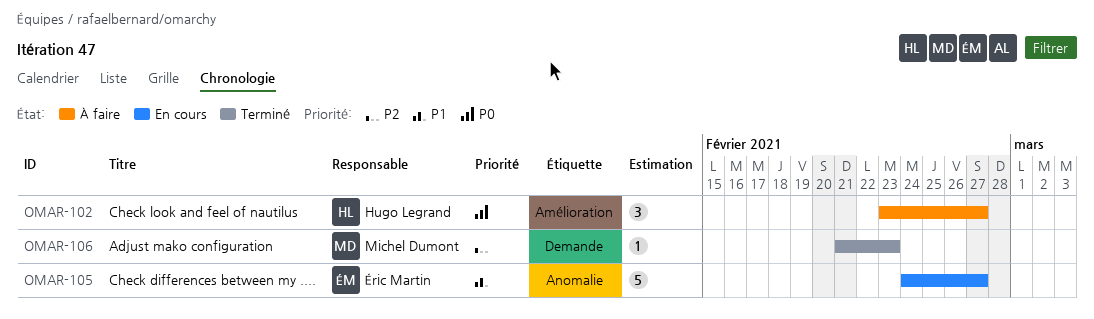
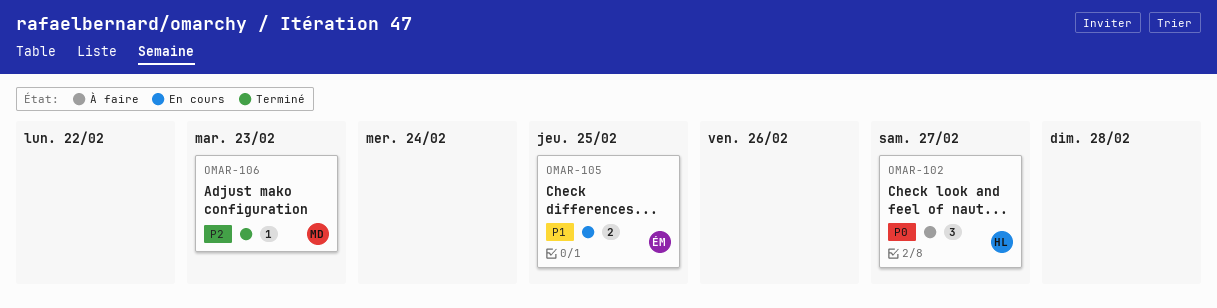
OMAR-105, estimate: 5 -> 2
OMAR-105, due: Feb 27 -> Feb 25

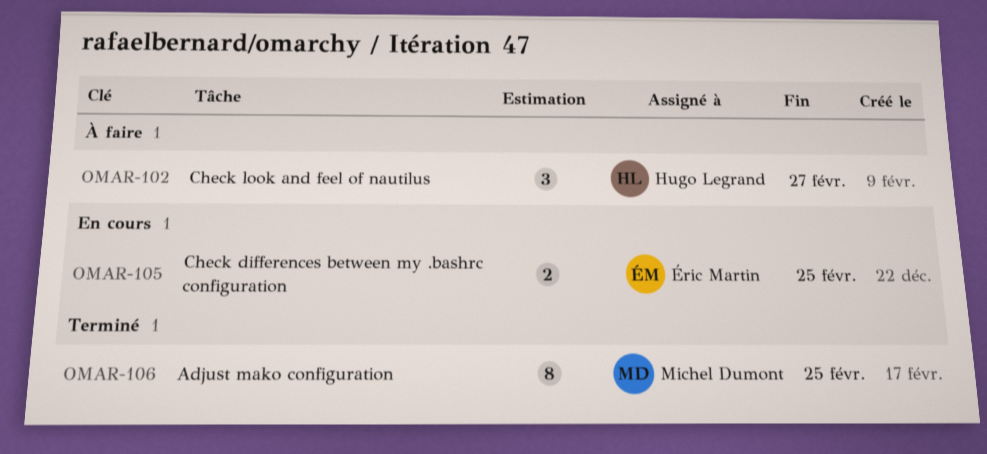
OMAR-106, estimate: 1 -> 8
OMAR-106, due: Feb 23 -> Feb 25

